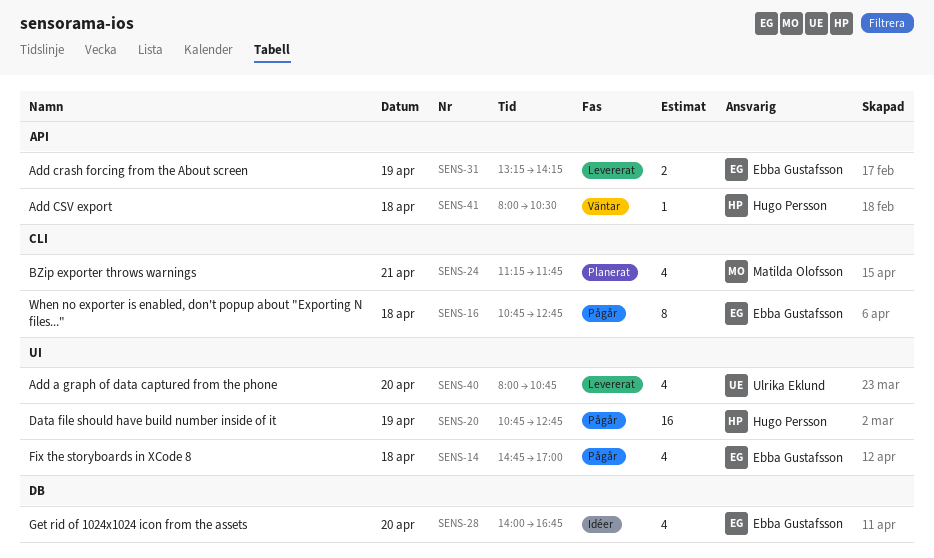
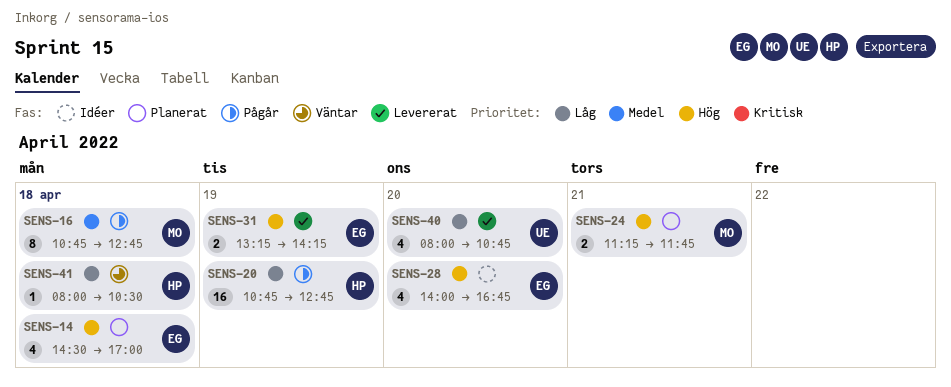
SENS-14, status: Pågår -> Planerat
SENS-14, begins: 14:45 -> 14:30
SENS-16, owner: Ebba Gustafsson -> Matilda Olofsson
SENS-24, estimate: 4 -> 2

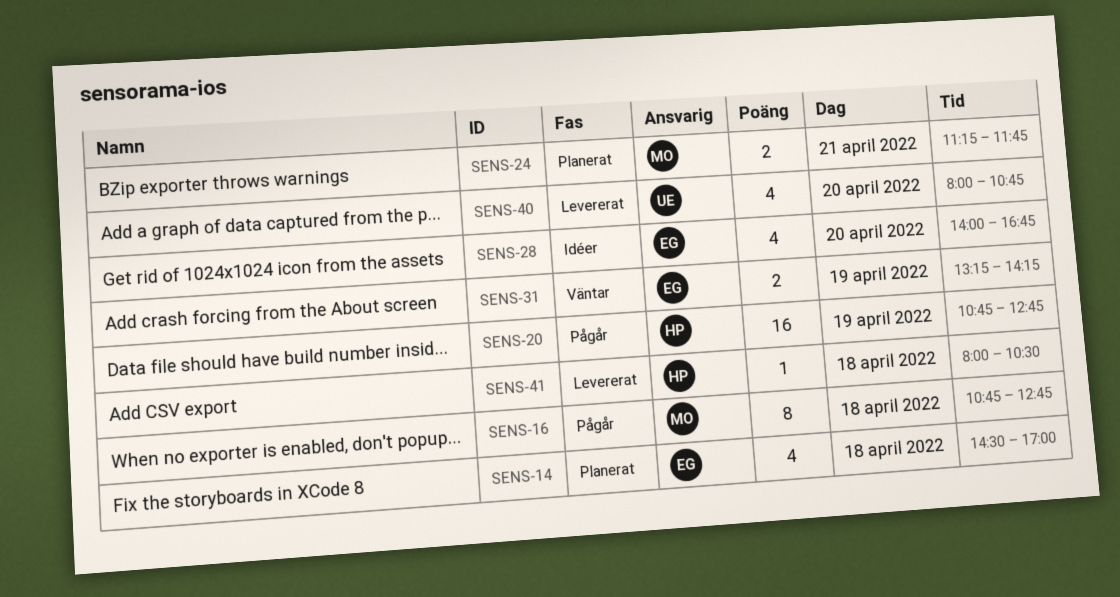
SENS-31, status: Levererat -> Väntar
SENS-41, status: Väntar -> Levererat

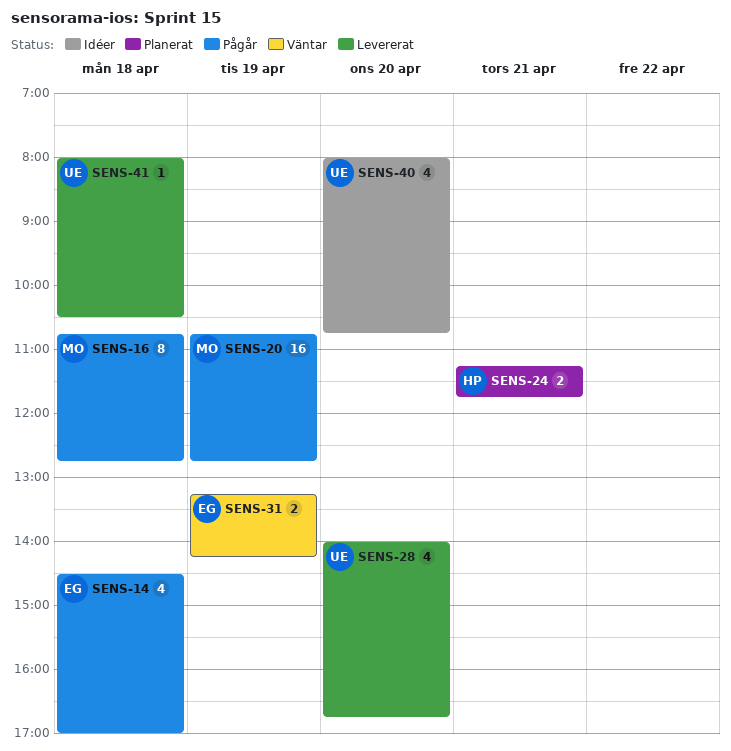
SENS-14, status: Planerat -> Pågår
SENS-20, owner: HP -> MO
SENS-24, owner: MO -> HP
SENS-28, status: Idéer -> Levererat
SENS-28, owner: EG -> UE
SENS-40, status: Levererat -> Idéer
SENS-41, owner: HP -> UE

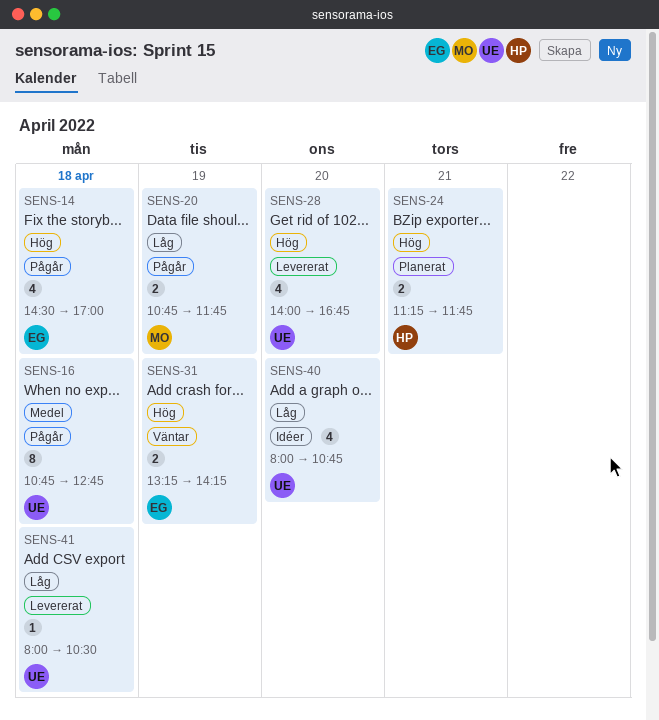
SENS-16, owner: MO -> UE
SENS-20, estimate: 16 -> 2
SENS-20, ends: 12:45 -> 11:45

